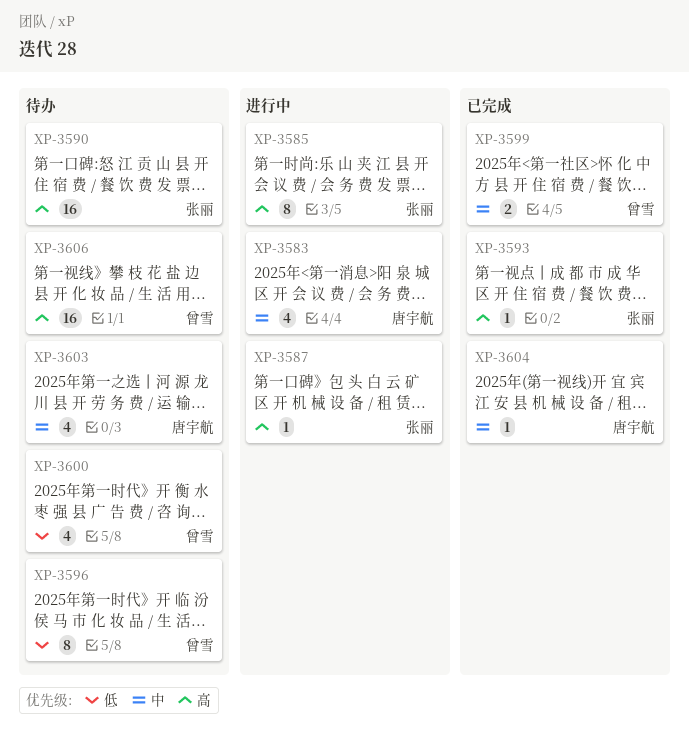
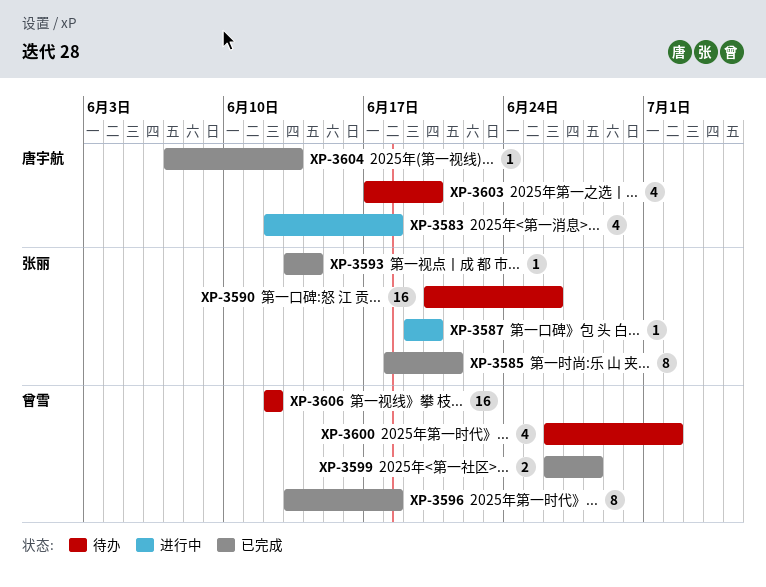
XP-3585, status: 进行中 -> 已完成
XP-3596, status: 待办 -> 已完成

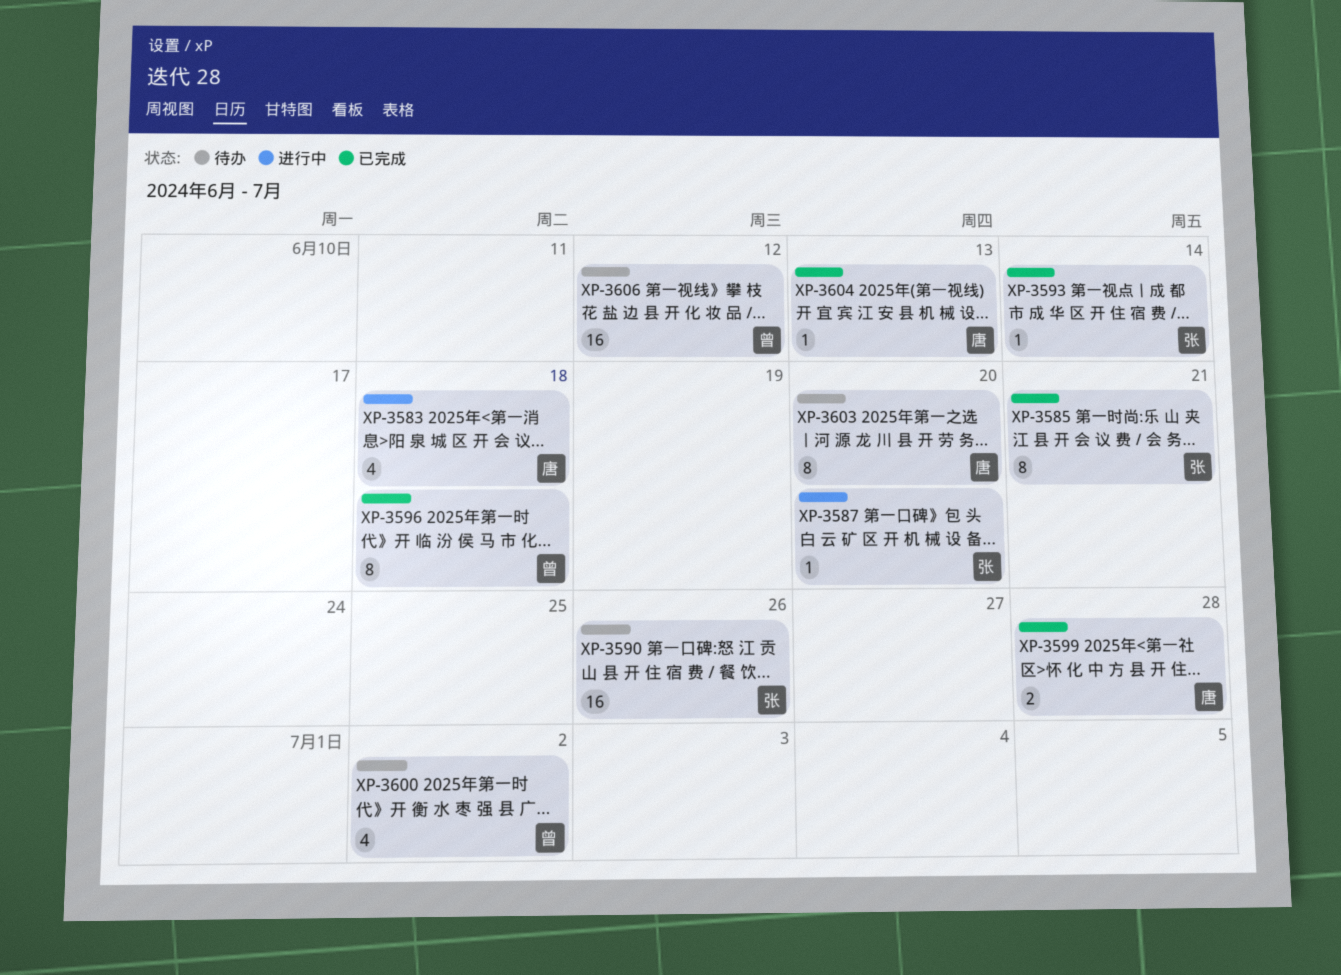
XP-3599, owner: 曾雪 -> 唐宇航
XP-3603, estimate: 4 -> 8

